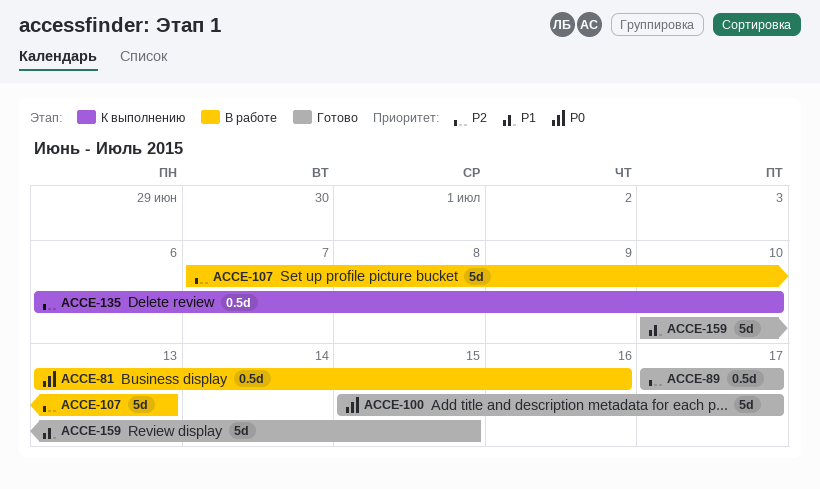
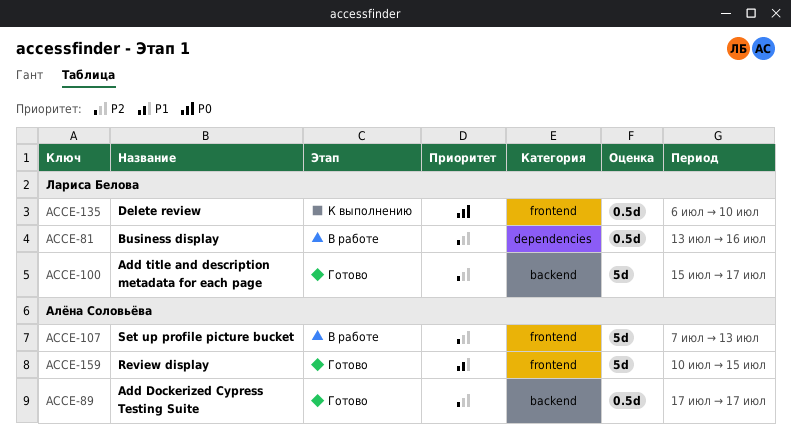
ACCE-81, priority: P0 -> P2
ACCE-100, priority: P0 -> P2
ACCE-135, priority: P2 -> P0

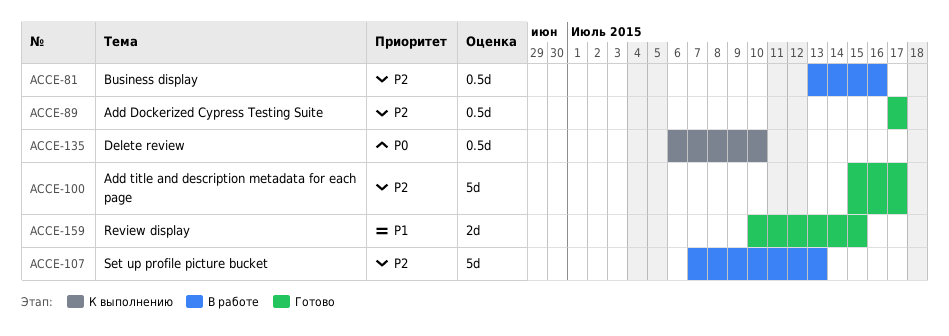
ACCE-159, estimate: 5d -> 2d

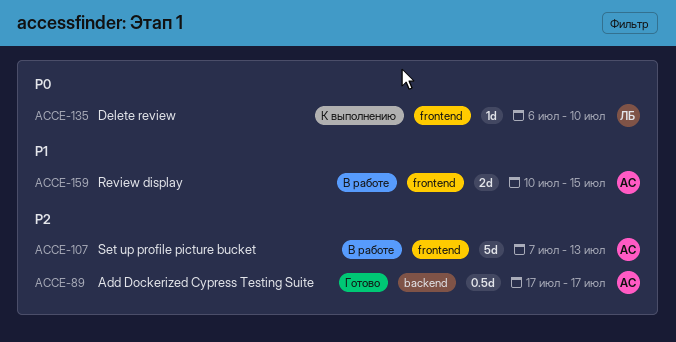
ACCE-81: present -> none
ACCE-100: present -> none
ACCE-135, estimate: 0.5d -> 1d
ACCE-159, status: Готово -> В работе

